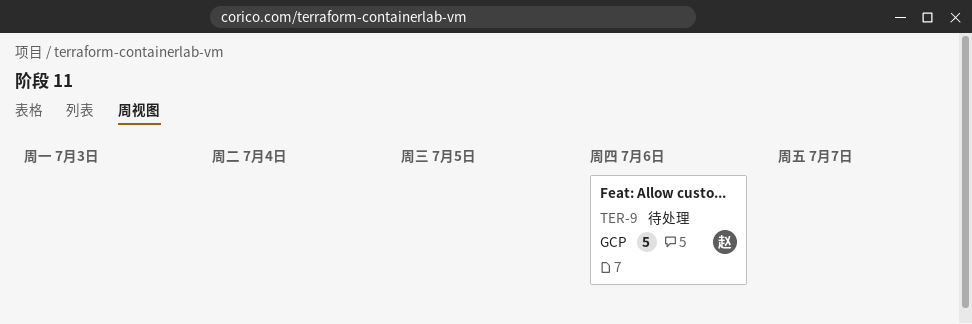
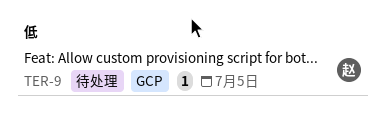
TER-9, estimate: 5 -> 1
TER-9, due: Jul 6 -> Jul 5

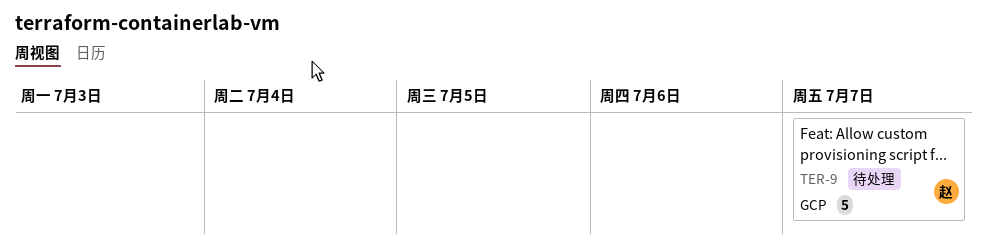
TER-9, estimate: 1 -> 5
TER-9, due: Jul 5 -> Jul 7

